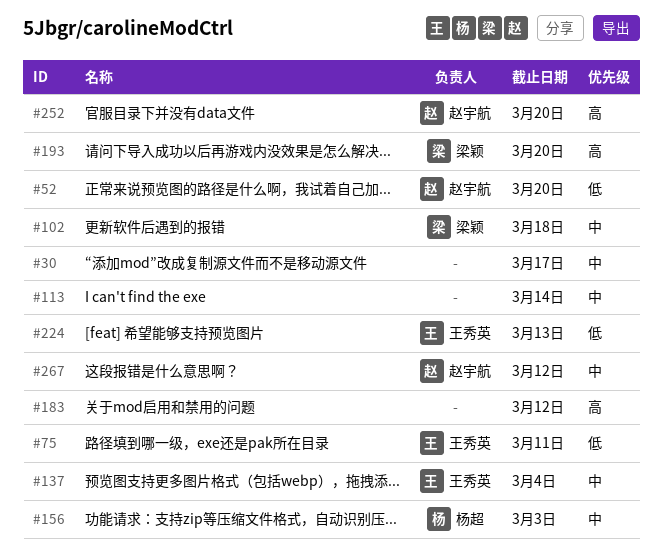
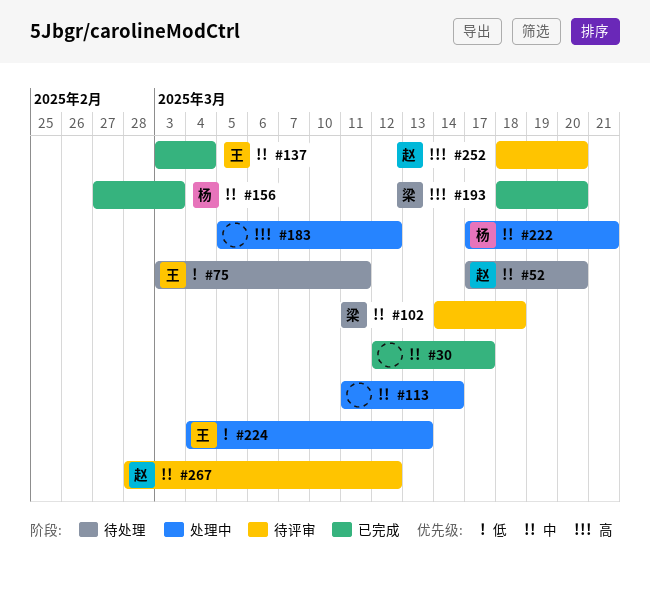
#52, priority: 低 -> 中
#222: none -> present

